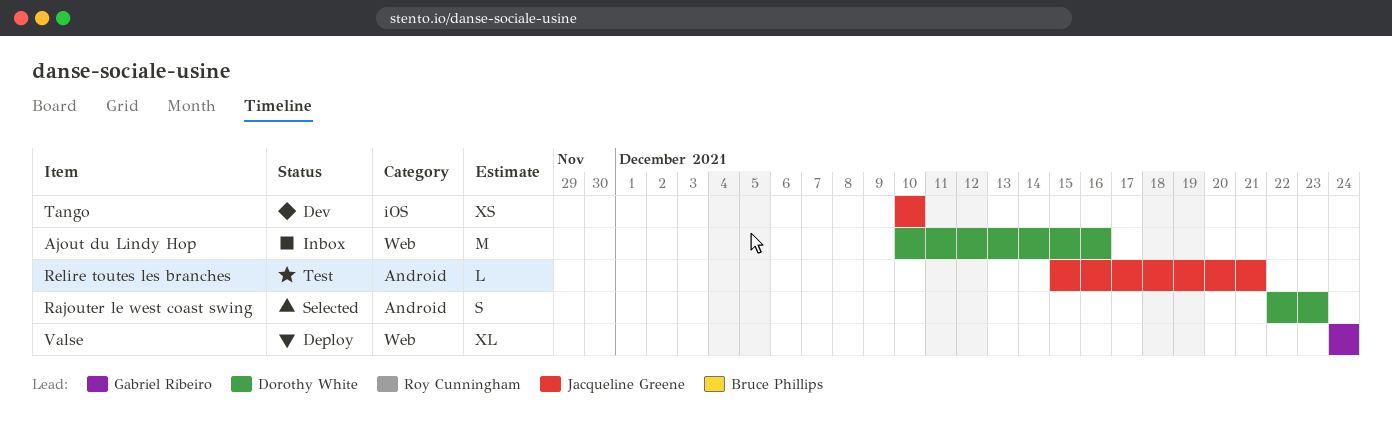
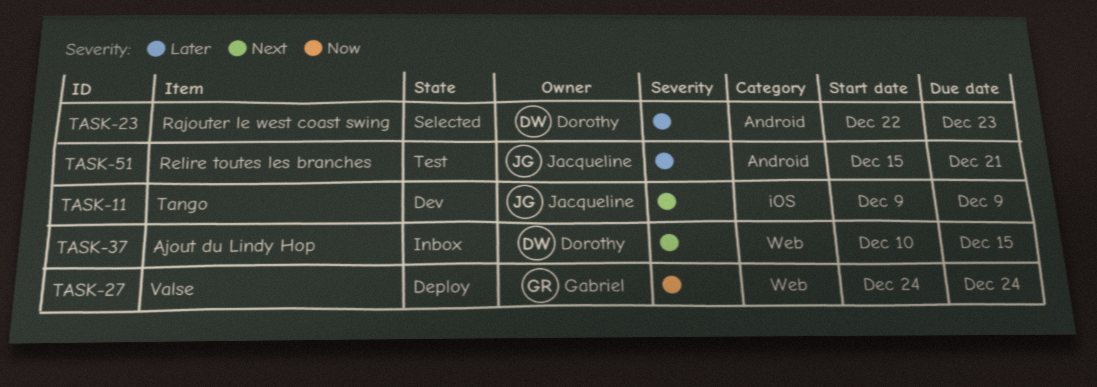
Ajout du Lindy Hop, due: Dec 16 -> Dec 15
Tango, start: Dec 10 -> Dec 9
Tango, due: Dec 10 -> Dec 9

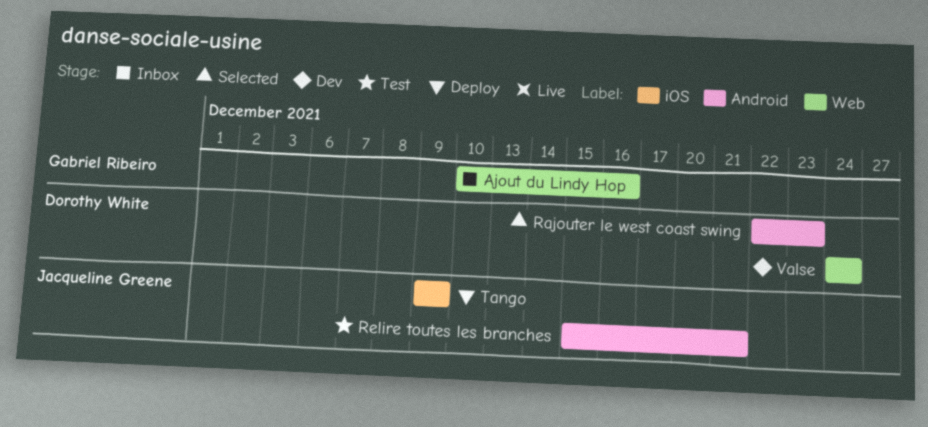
Ajout du Lindy Hop, owner: Dorothy White -> Gabriel Ribeiro
Ajout du Lindy Hop, due: Dec 15 -> Dec 16
Tango, status: Dev -> Deploy
Valse, status: Deploy -> Dev
Valse, owner: Gabriel Ribeiro -> Dorothy White

